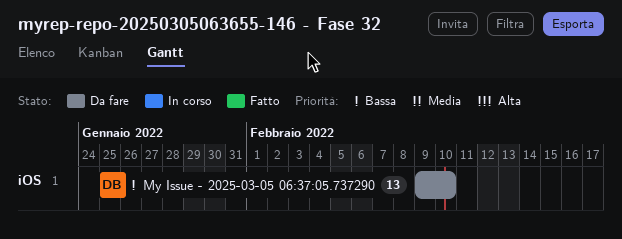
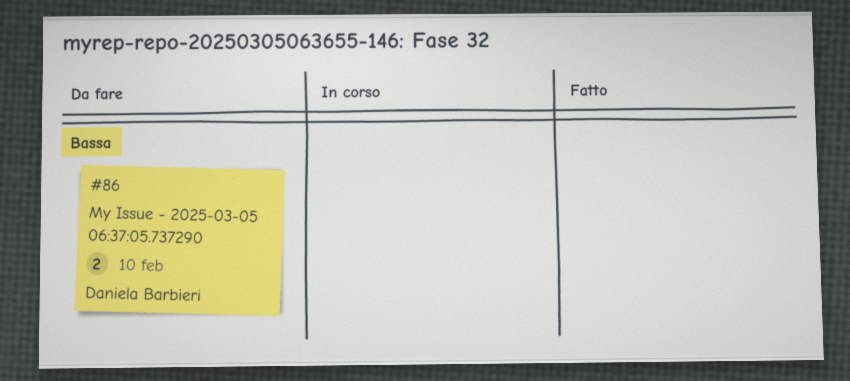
My Issue - 2025-03-05 06:37:05.737290, estimate: 13 -> 2

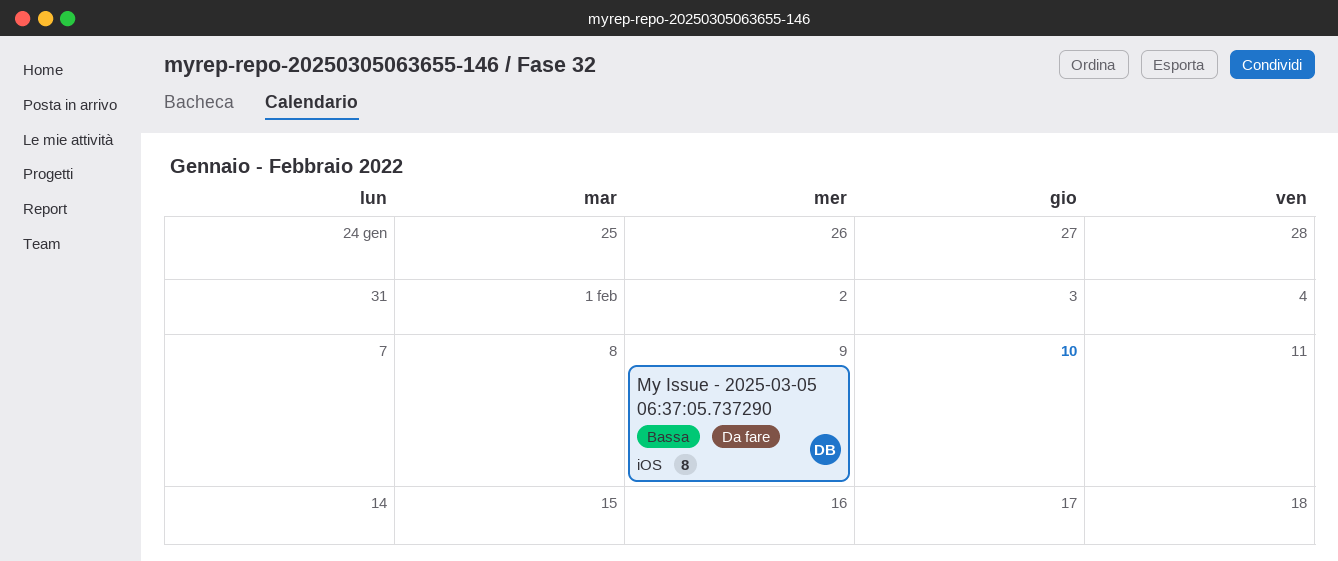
My Issue - 2025-03-05 06:37:05.737290, estimate: 2 -> 8
My Issue - 2025-03-05 06:37:05.737290, due: Feb 10 -> Feb 9

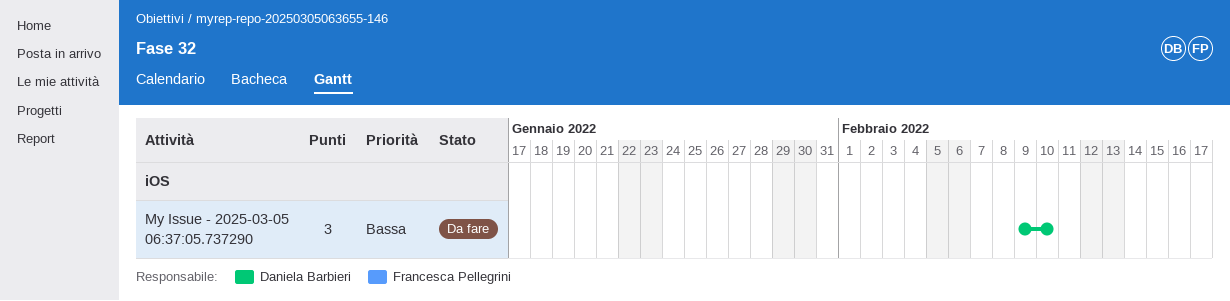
My Issue - 2025-03-05 06:37:05.737290, estimate: 8 -> 3
My Issue - 2025-03-05 06:37:05.737290, due: Feb 9 -> Feb 10

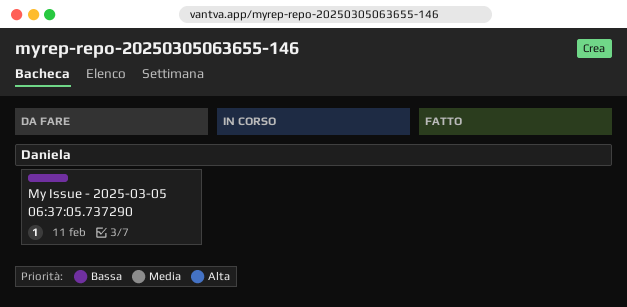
My Issue - 2025-03-05 06:37:05.737290, estimate: 3 -> 1
My Issue - 2025-03-05 06:37:05.737290, due: Feb 10 -> Feb 11

